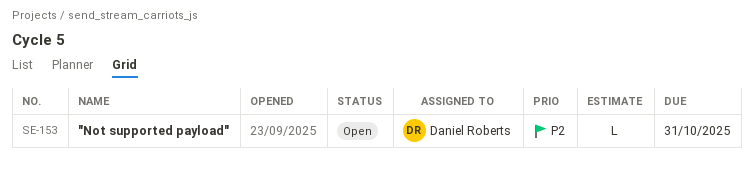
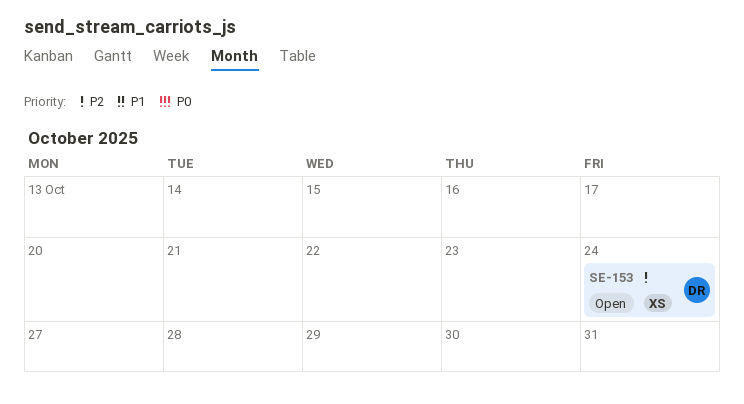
SE-153, estimate: L -> XS
SE-153, due: Oct 31 -> Oct 24

